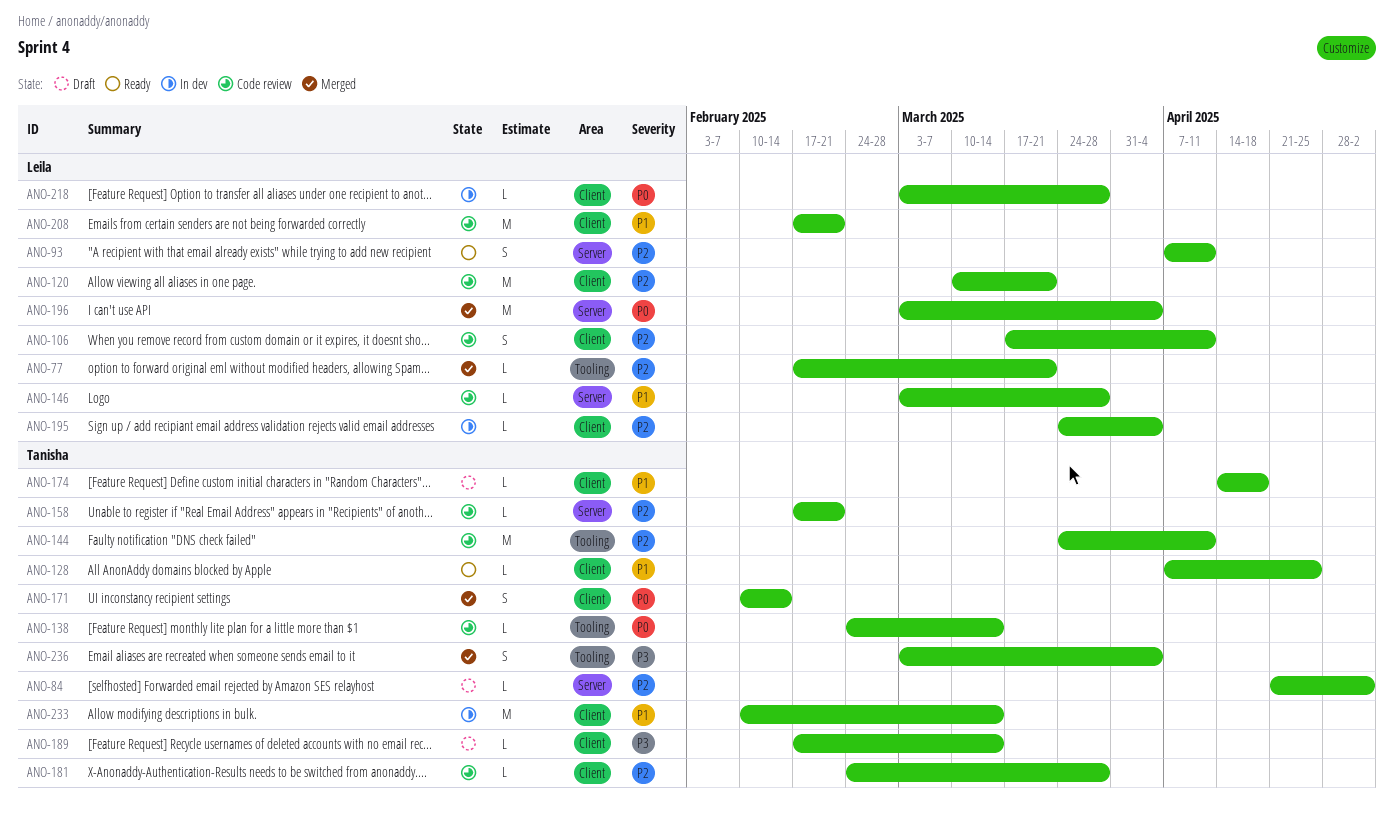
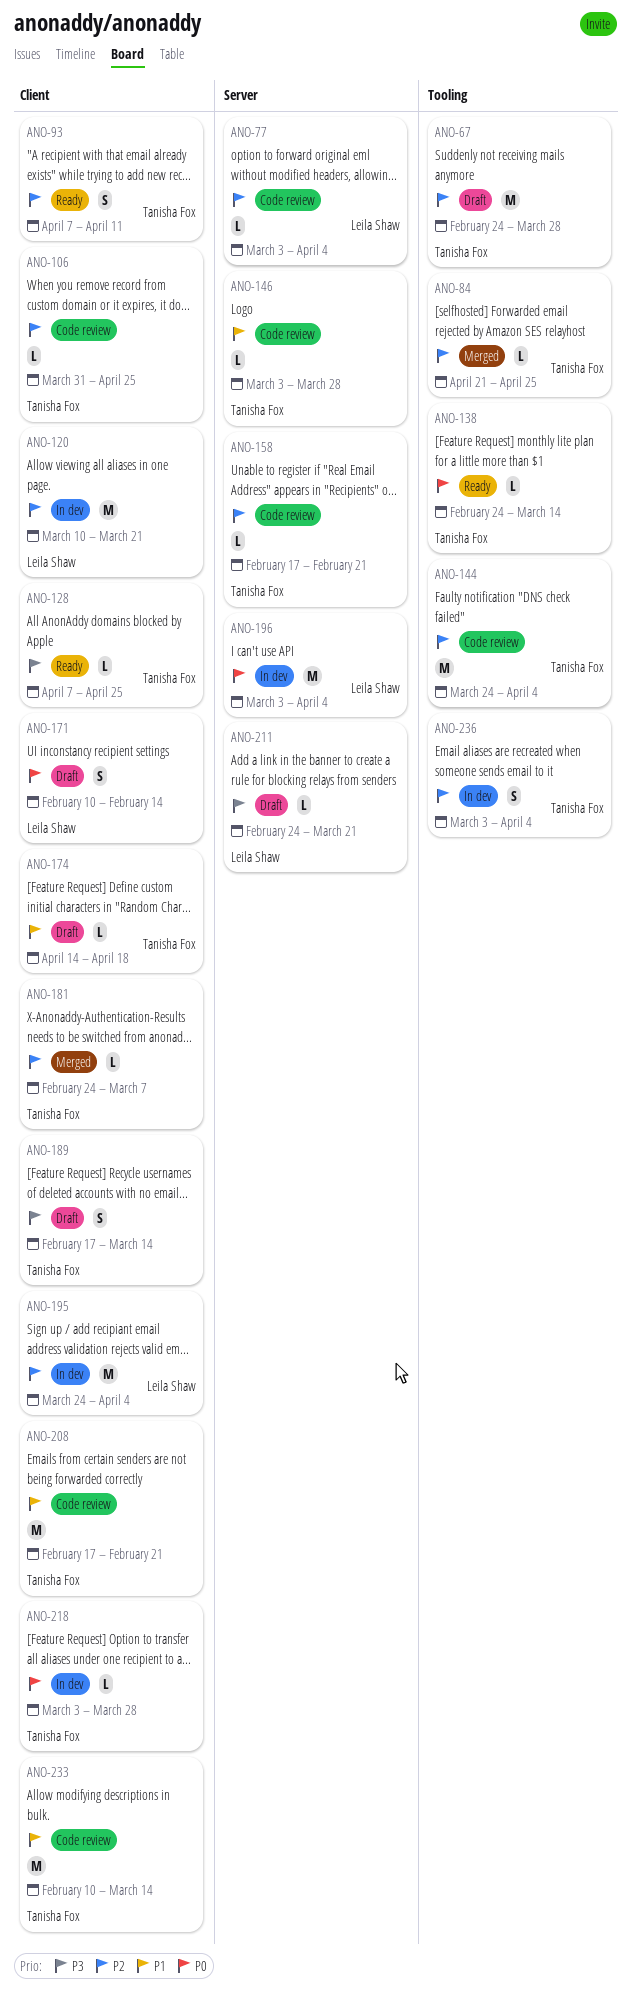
ANO-67: none -> present
ANO-77, status: Merged -> Code review
ANO-77, label: Tooling -> Server
ANO-77, start: Feb 17 -> Mar 3
ANO-77, due: Mar 21 -> Apr 4
ANO-84, status: Draft -> Merged
ANO-84, label: Server -> Tooling
ANO-84, due: May 2 -> Apr 25
ANO-93, owner: Leila Shaw -> Tanisha Fox
ANO-93, label: Server -> Client
ANO-106, owner: Leila Shaw -> Tanisha Fox
ANO-106, estimate: S -> L
ANO-106, start: Mar 17 -> Mar 31
ANO-106, due: Apr 11 -> Apr 25
ANO-120, status: Code review -> In dev
ANO-128, priority: P1 -> P3
ANO-138, status: Code review -> Ready
ANO-144, due: Apr 11 -> Apr 4
ANO-146, owner: Leila Shaw -> Tanisha Fox
ANO-171, status: Merged -> Draft
ANO-171, owner: Tanisha Fox -> Leila Shaw
ANO-181, status: Code review -> Merged
ANO-181, due: Mar 28 -> Mar 7
ANO-189, estimate: L -> S
ANO-195, estimate: L -> M
ANO-196, status: Merged -> In dev
ANO-208, owner: Leila Shaw -> Tanisha Fox
ANO-211: none -> present
ANO-218, owner: Leila Shaw -> Tanisha Fox
ANO-233, status: In dev -> Code review
ANO-236, status: Merged -> In dev
ANO-236, priority: P3 -> P2

